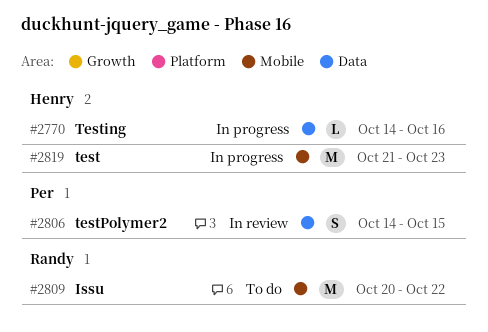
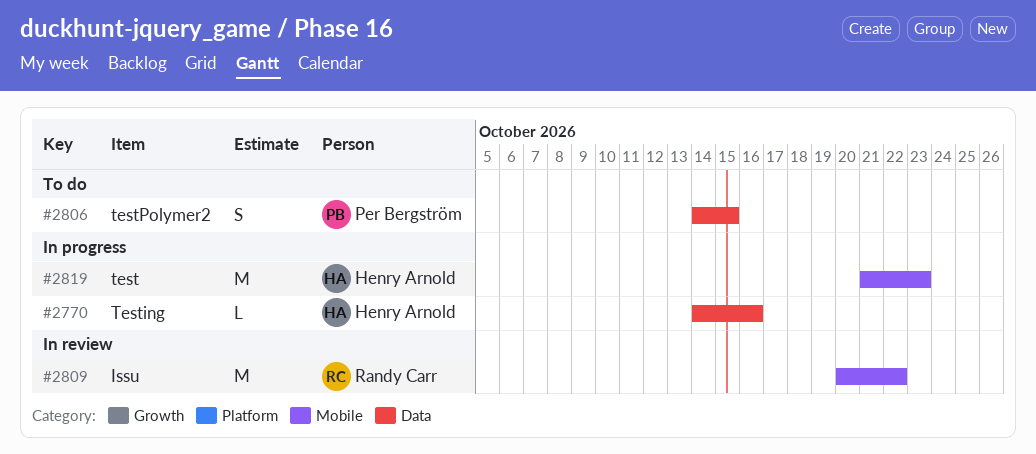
#2806, status: In review -> To do
#2809, status: To do -> In review

